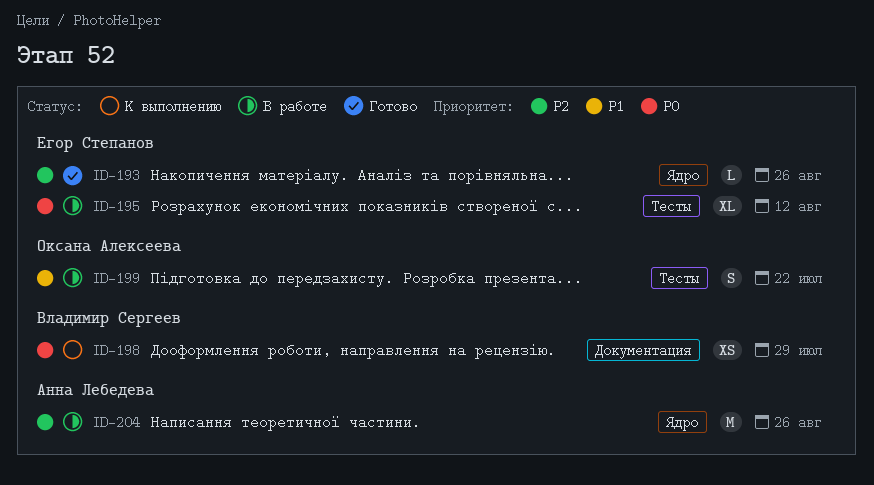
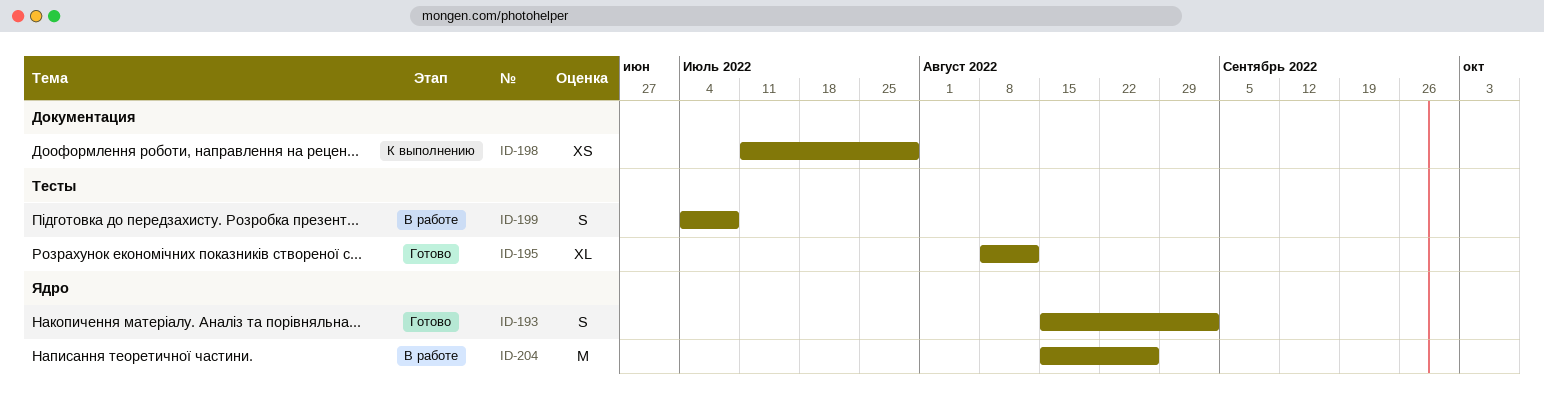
ID-193, estimate: L -> S
ID-193, due: Aug 26 -> Sep 2
ID-195, status: В работе -> Готово
ID-199, due: Jul 22 -> Jul 8

